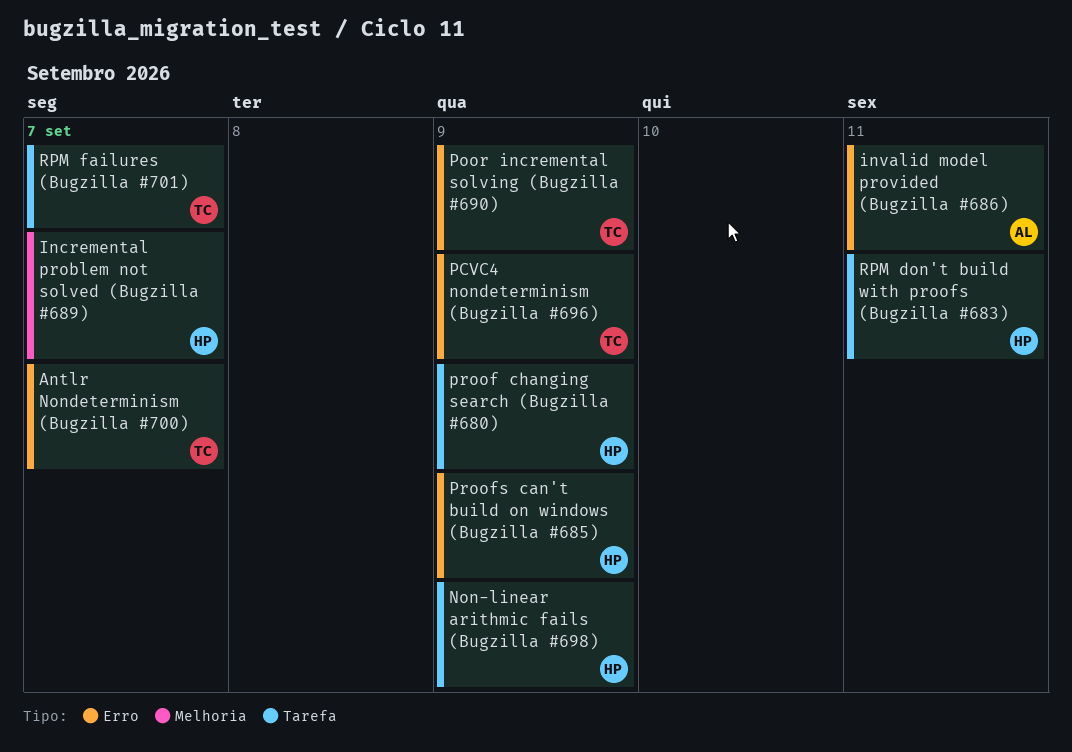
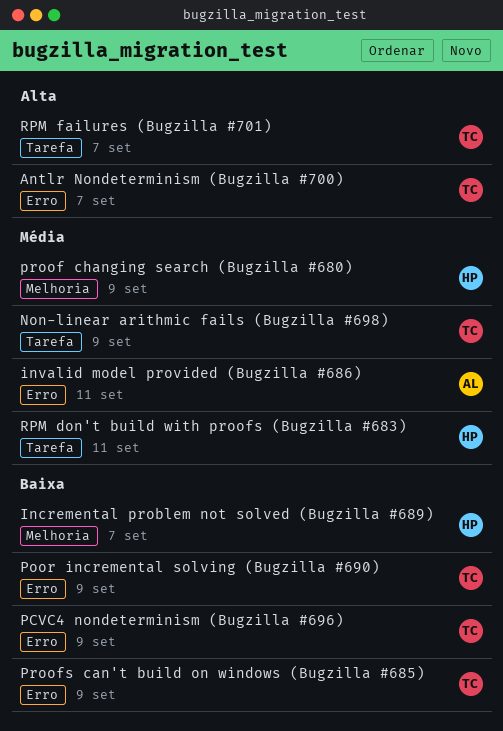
Non-linear arithmic fails (Bugzilla #698), owner: HP -> TC
proof changing search (Bugzilla #680), label: Tarefa -> Melhoria
Proofs can't build on windows (Bugzilla #685), owner: HP -> TC

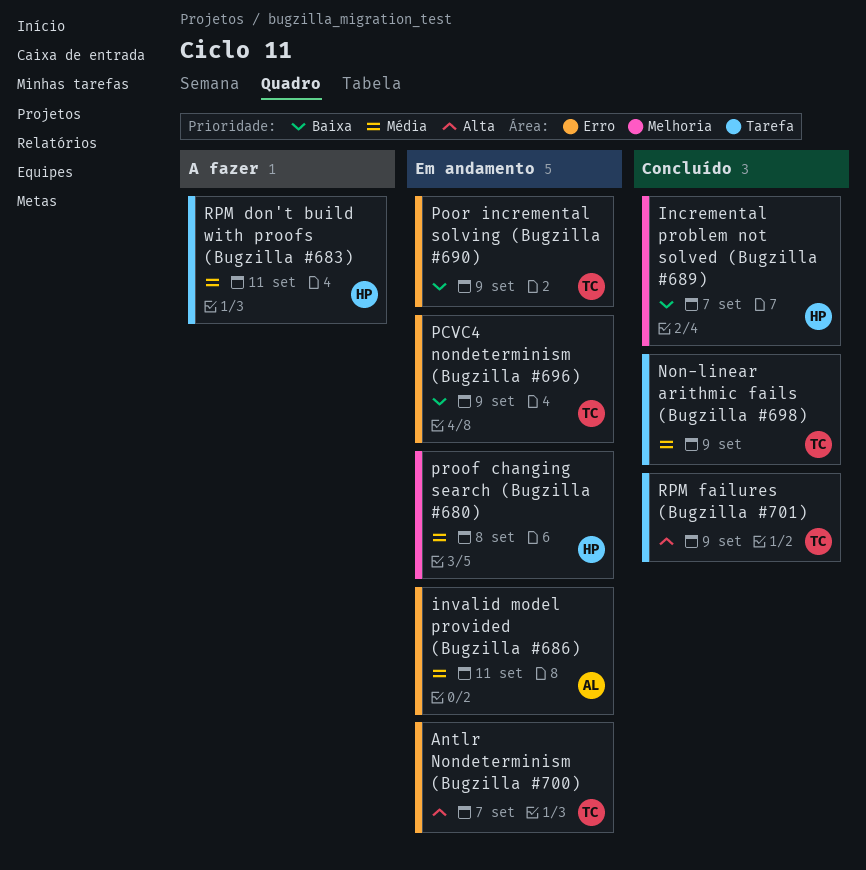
proof changing search (Bugzilla #680), due: Sep 9 -> Sep 8
Proofs can't build on windows (Bugzilla #685): present -> none
RPM failures (Bugzilla #701), due: Sep 7 -> Sep 9

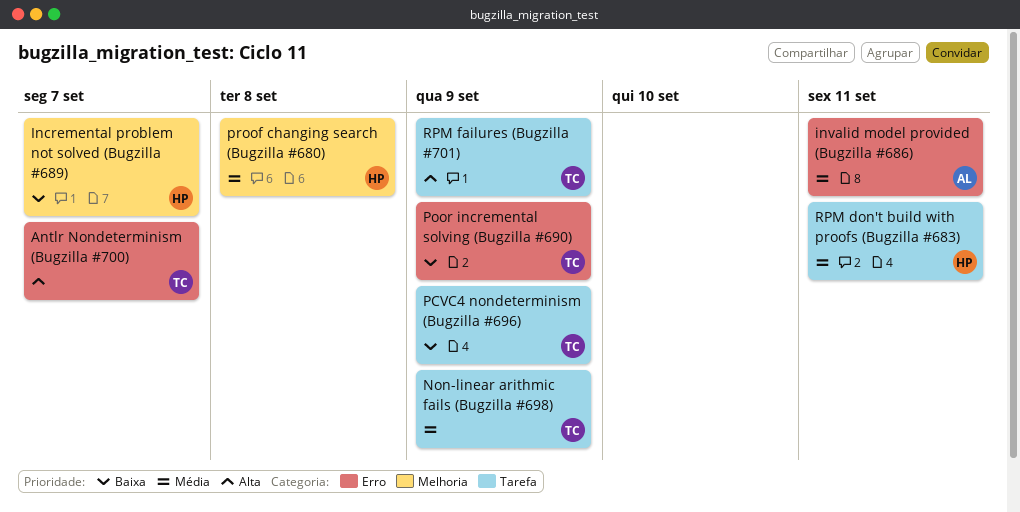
PCVC4 nondeterminism (Bugzilla #696), label: Erro -> Tarefa

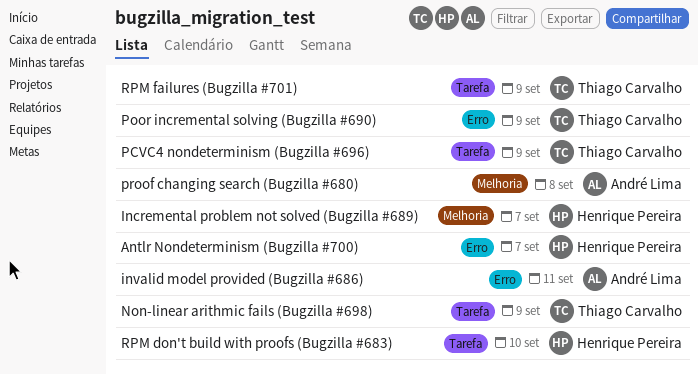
Antlr Nondeterminism (Bugzilla #700), owner: Thiago Carvalho -> Henrique Pereira
proof changing search (Bugzilla #680), owner: Henrique Pereira -> André Lima
RPM don't build with proofs (Bugzilla #683), due: Sep 11 -> Sep 10

